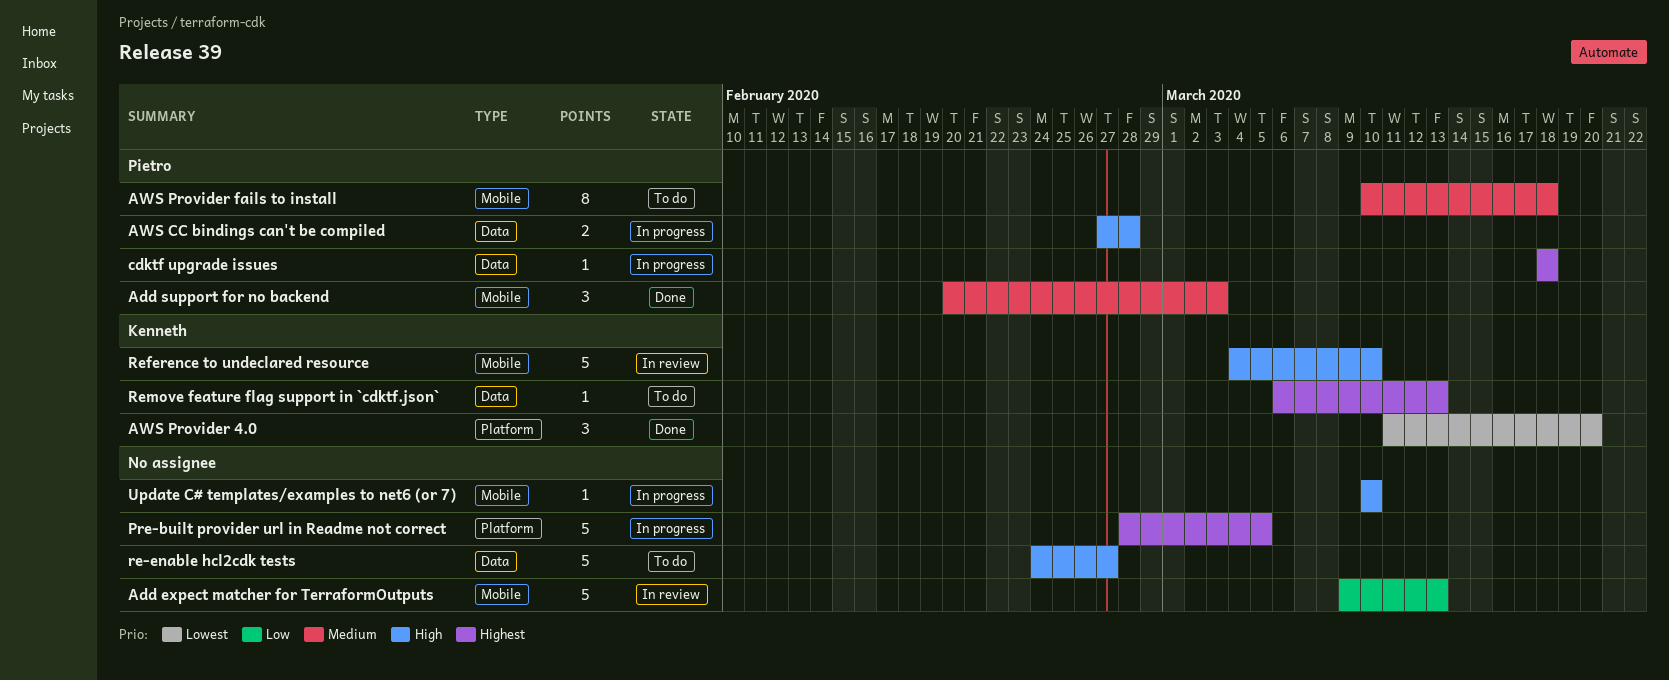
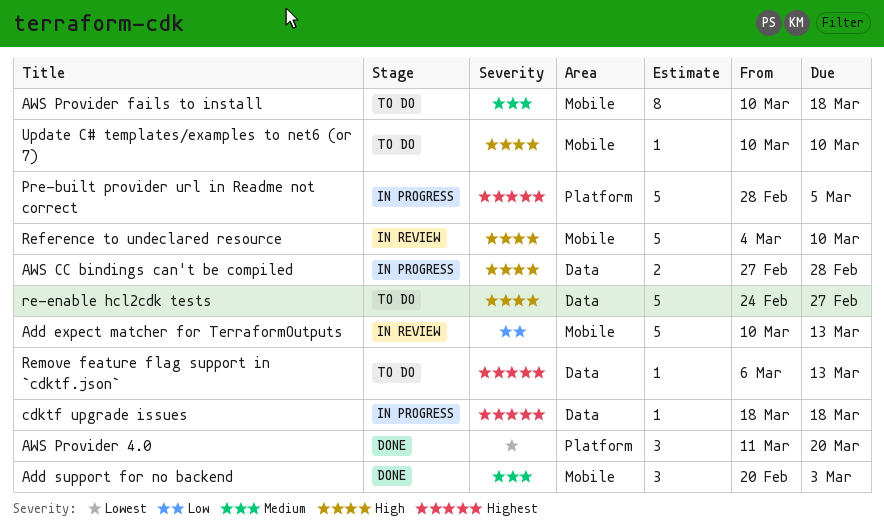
Add expect matcher for TerraformOutputs, start: Mar 9 -> Mar 10
Update C# templates/examples to net6 (or 7), status: In progress -> To do

